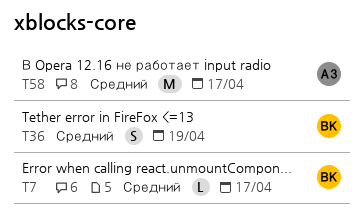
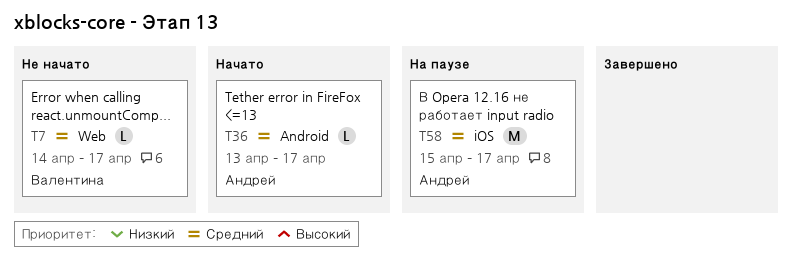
T36, owner: Валентина -> Андрей
T36, estimate: S -> L
T36, due: Apr 19 -> Apr 17

